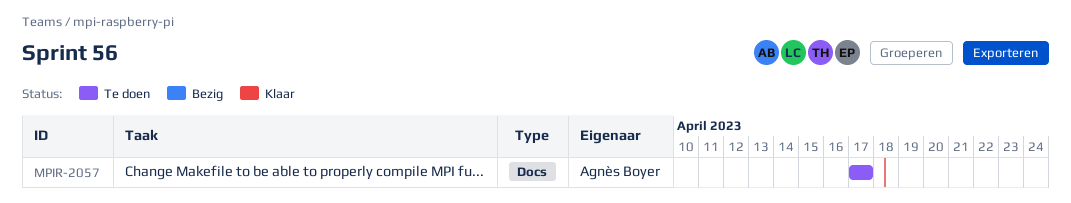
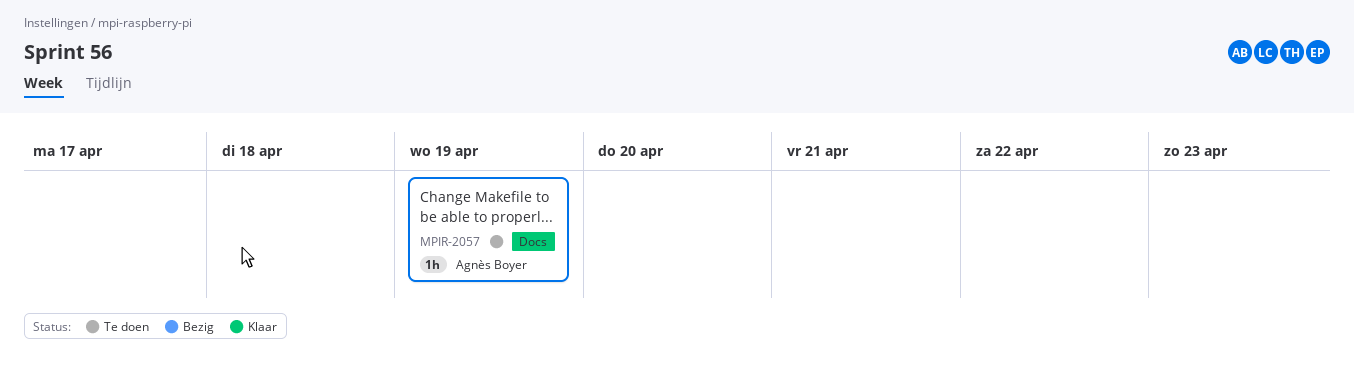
MPIR-2057, due: Apr 17 -> Apr 19

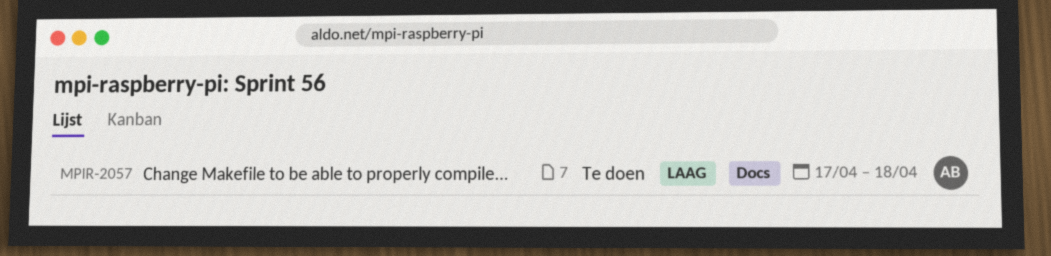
MPIR-2057, due: Apr 19 -> Apr 18

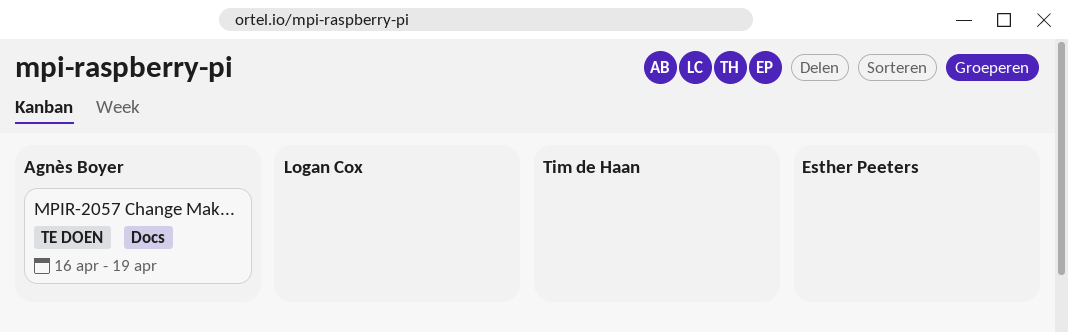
MPIR-2057, start: Apr 17 -> Apr 16
MPIR-2057, due: Apr 18 -> Apr 19

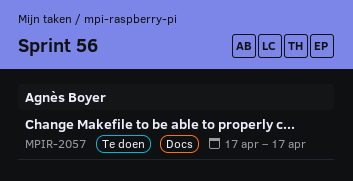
MPIR-2057, start: Apr 16 -> Apr 17
MPIR-2057, due: Apr 19 -> Apr 17

